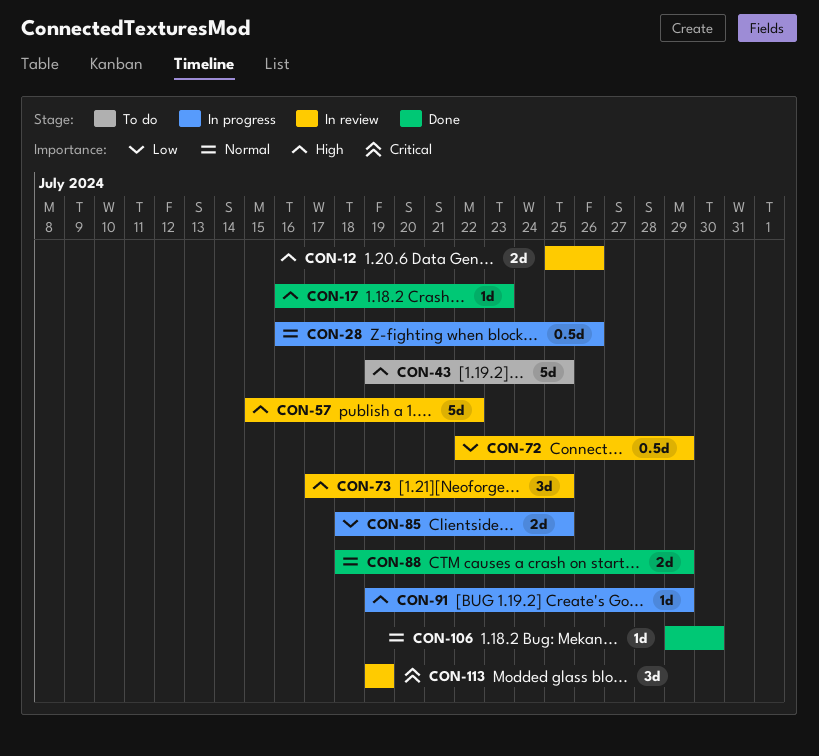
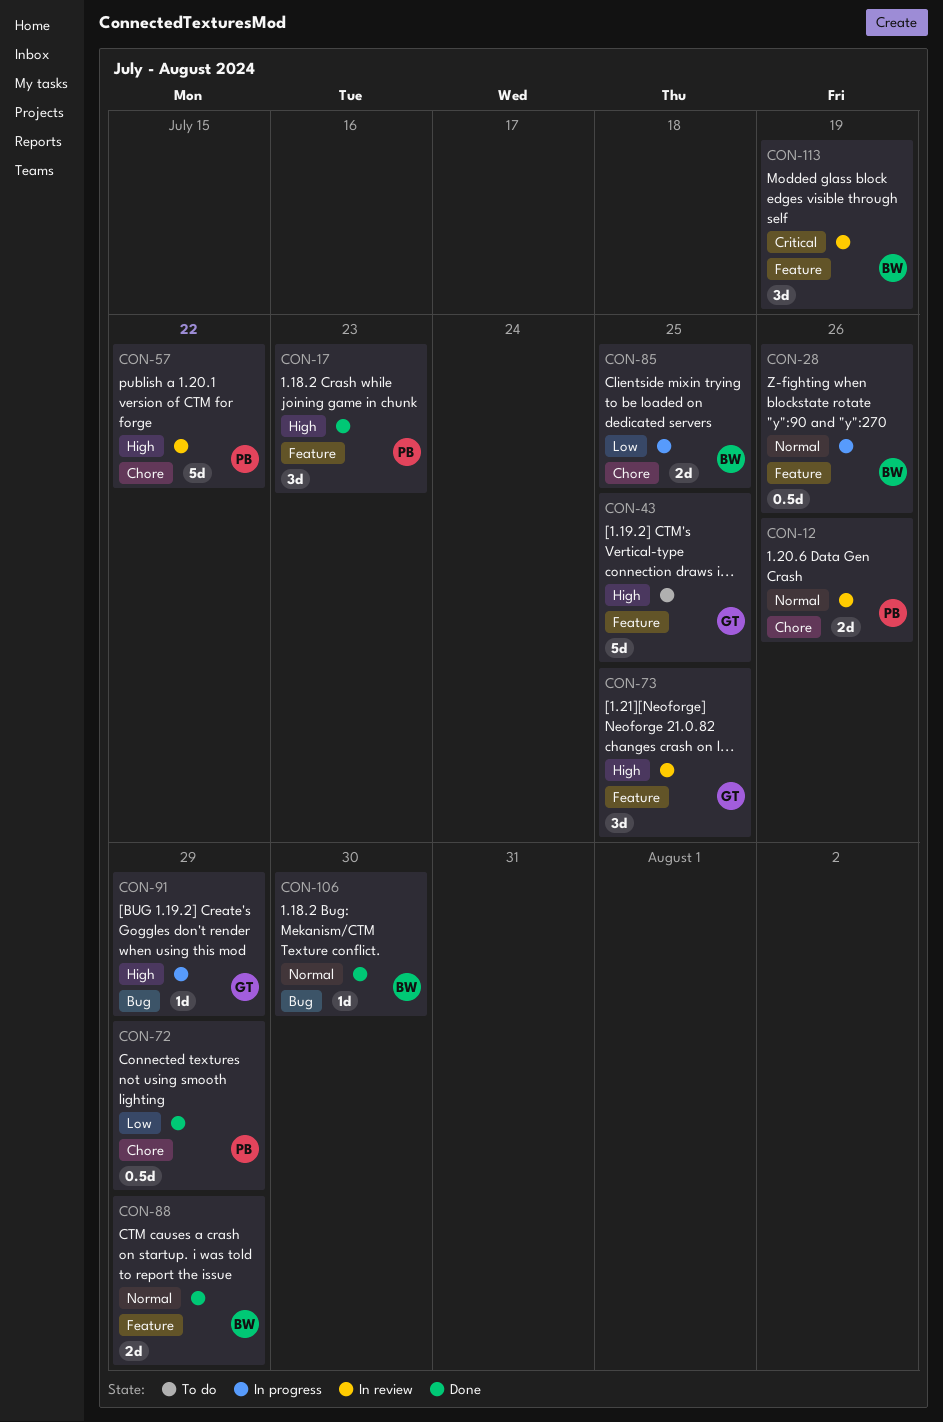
CON-12, priority: High -> Normal
CON-17, estimate: 1d -> 3d
CON-72, status: In review -> Done

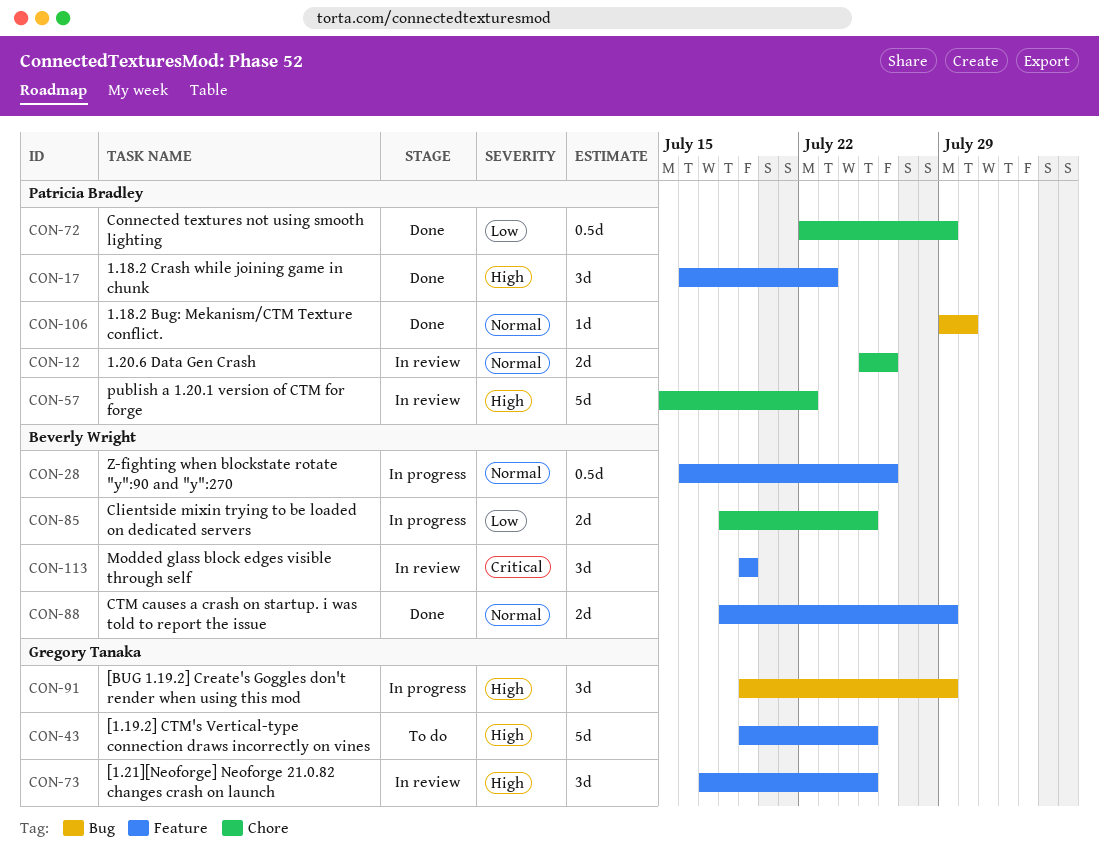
CON-91, estimate: 1d -> 3d
CON-106, owner: Beverly Wright -> Patricia Bradley

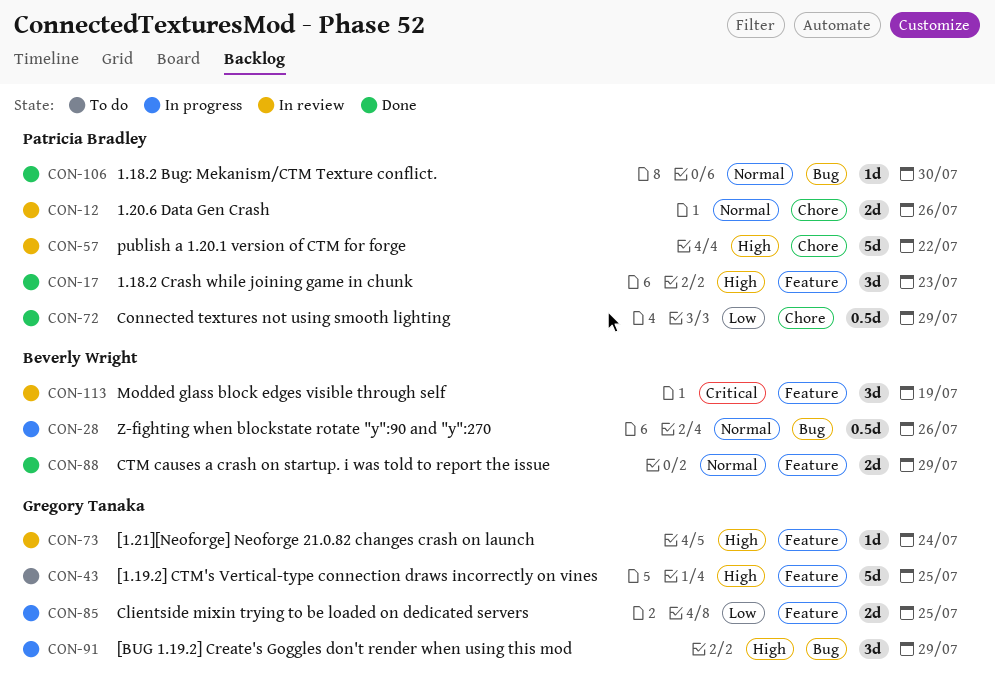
CON-28, label: Feature -> Bug
CON-73, estimate: 3d -> 1d
CON-73, due: Jul 25 -> Jul 24
CON-85, owner: Beverly Wright -> Gregory Tanaka
CON-85, label: Chore -> Feature

